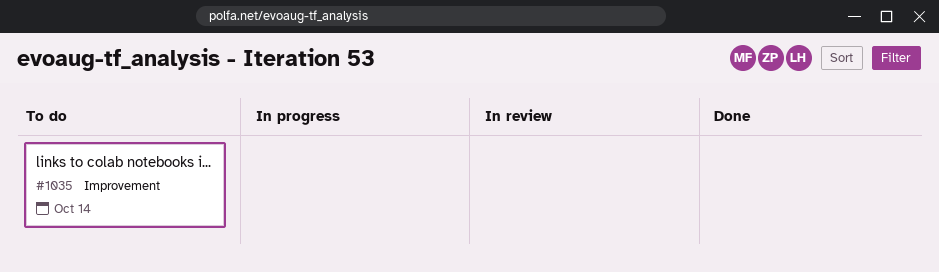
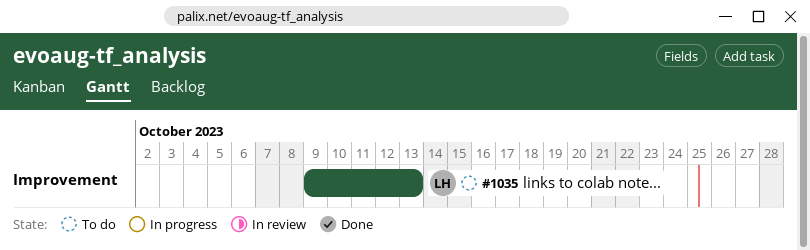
#1035, due: Oct 14 -> Oct 13

